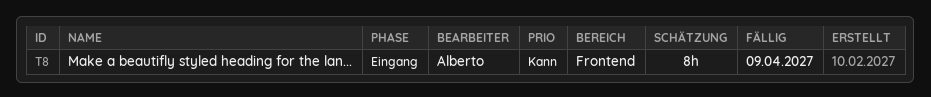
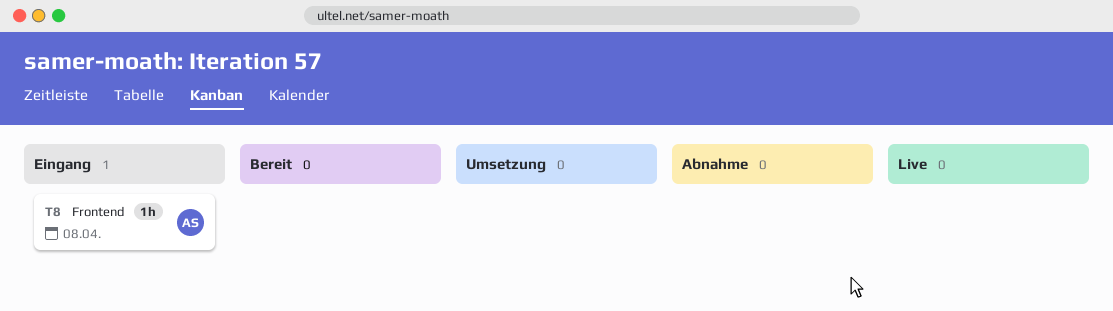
T8, estimate: 8h -> 1h
T8, due: Apr 9 -> Apr 8

